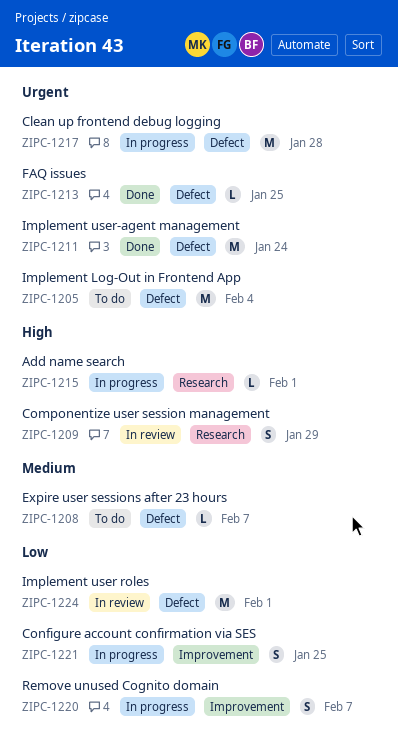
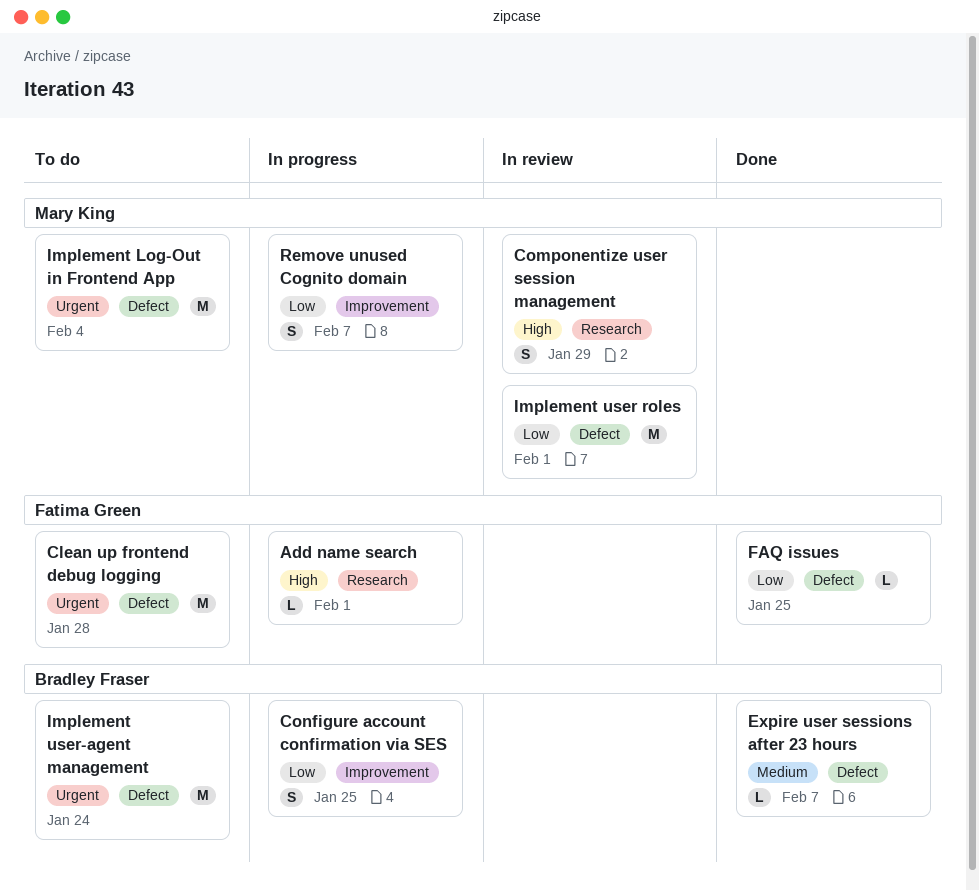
Clean up frontend debug logging, status: In progress -> To do
Expire user sessions after 23 hours, status: To do -> Done
FAQ issues, priority: Urgent -> Low
Implement user-agent management, status: Done -> To do

